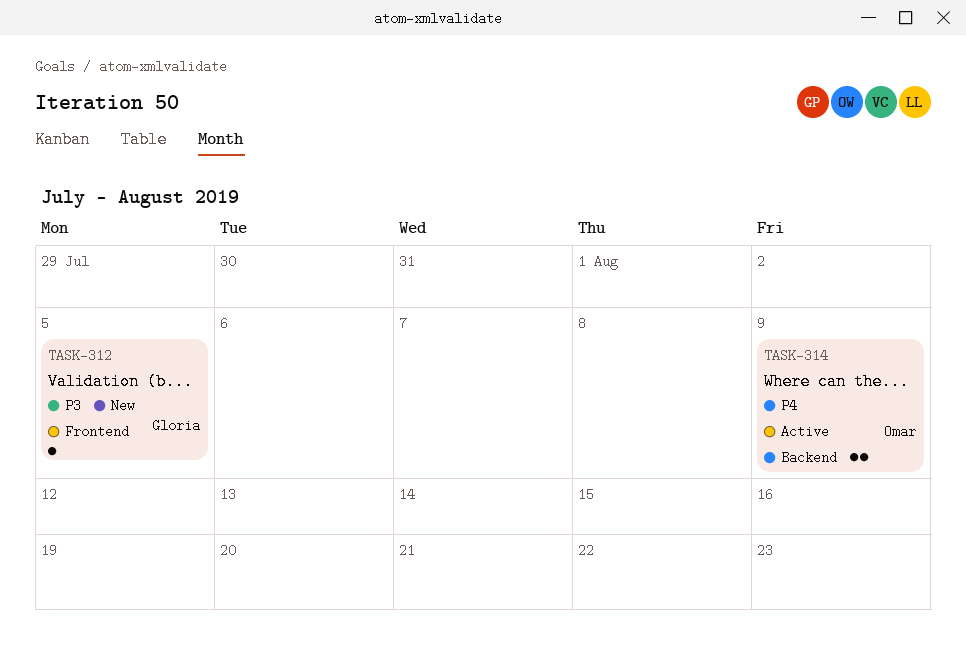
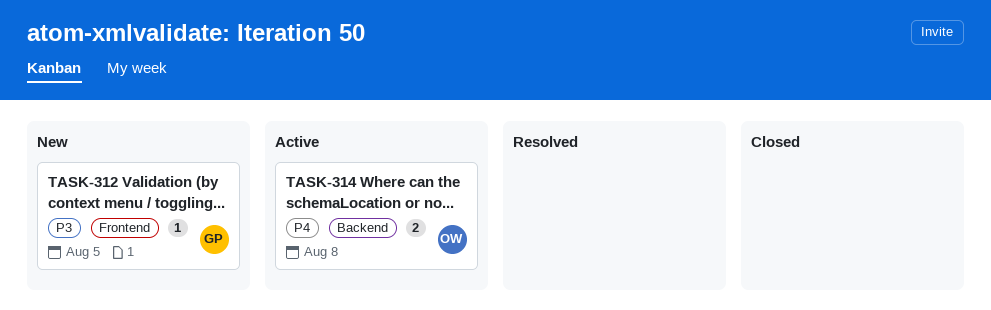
TASK-314, due: Aug 9 -> Aug 8

